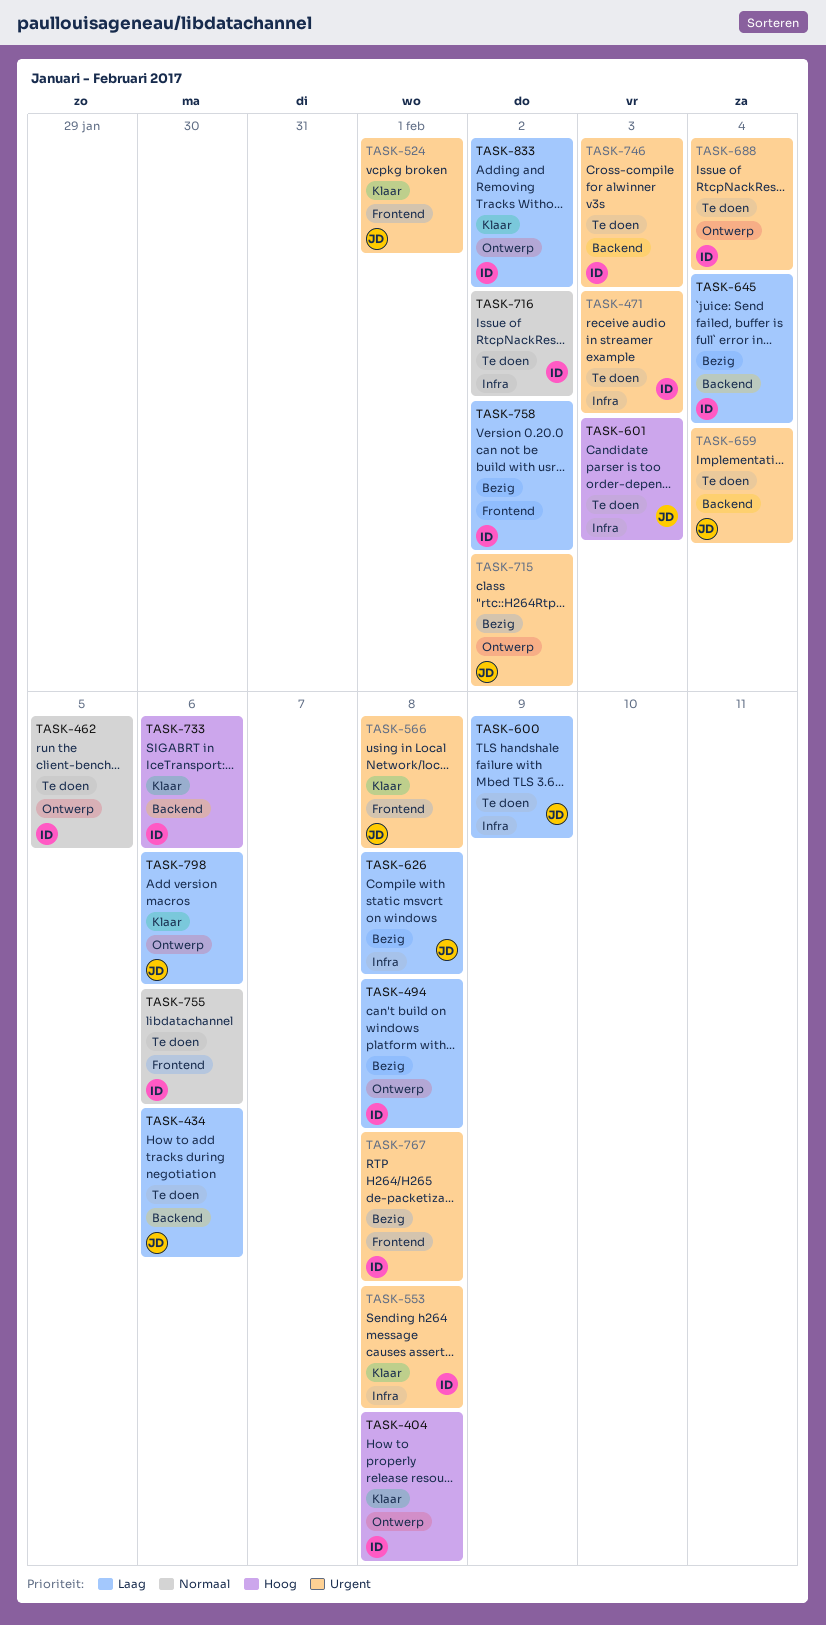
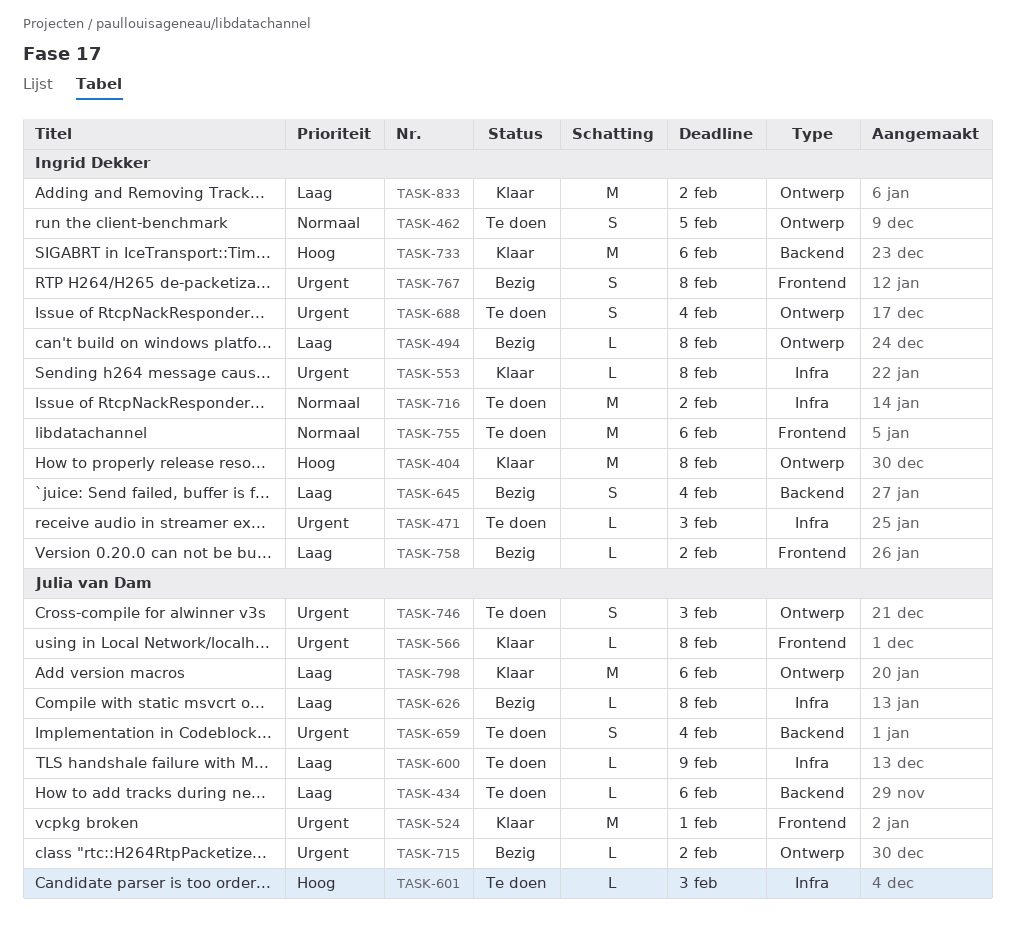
TASK-746, owner: Ingrid Dekker -> Julia van Dam
TASK-746, label: Backend -> Ontwerp

